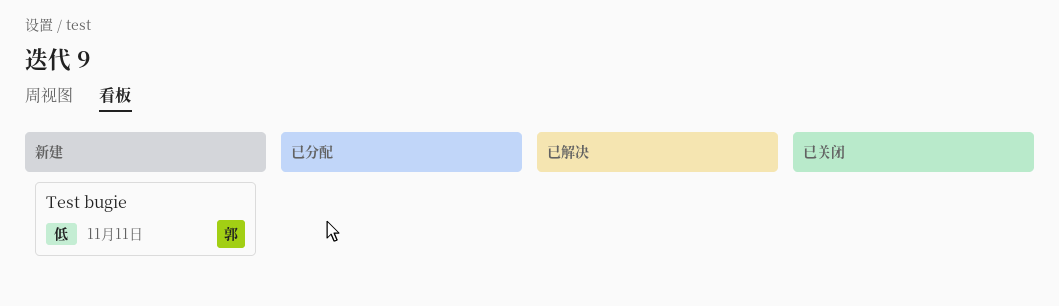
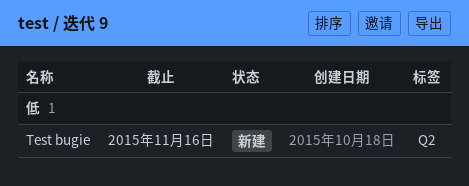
Test bugie, due: Nov 11 -> Nov 16

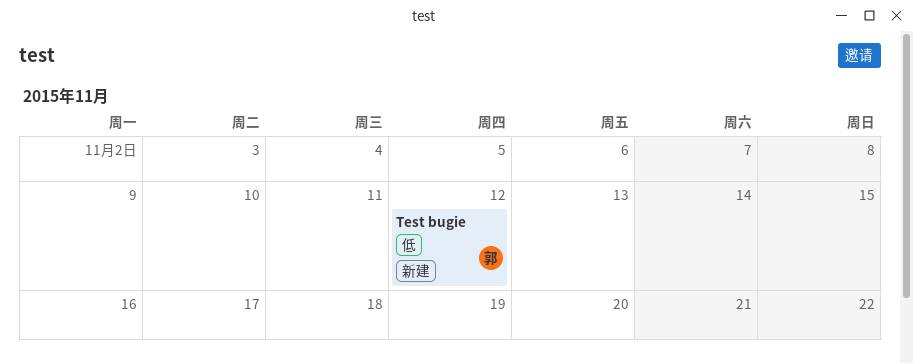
Test bugie, due: Nov 16 -> Nov 12

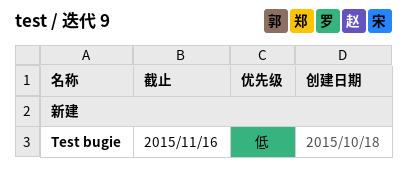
Test bugie, due: Nov 12 -> Nov 16

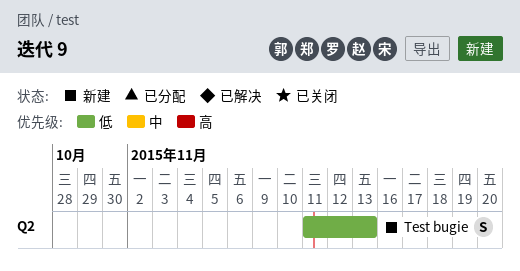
Test bugie, due: Nov 16 -> Nov 13

